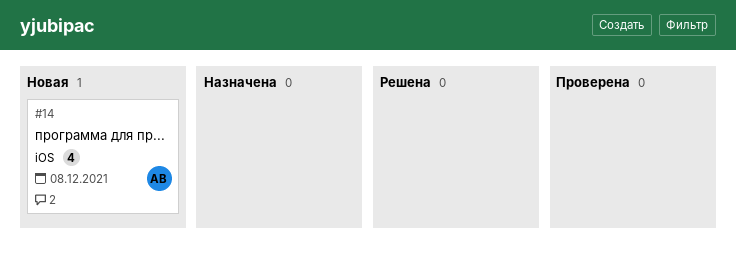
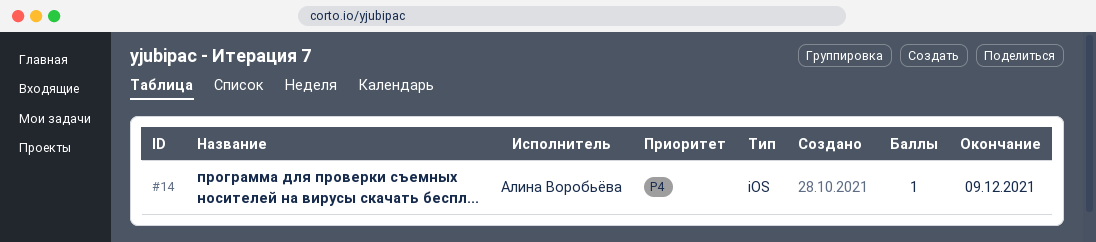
#14, estimate: 4 -> 1
#14, due: Dec 8 -> Dec 9

